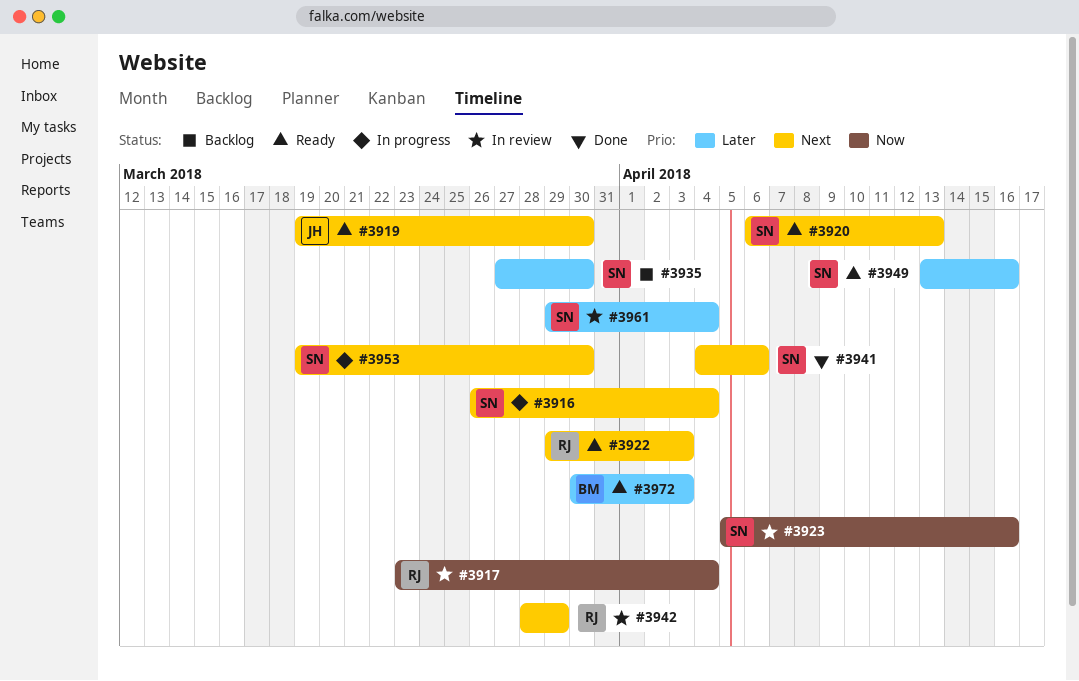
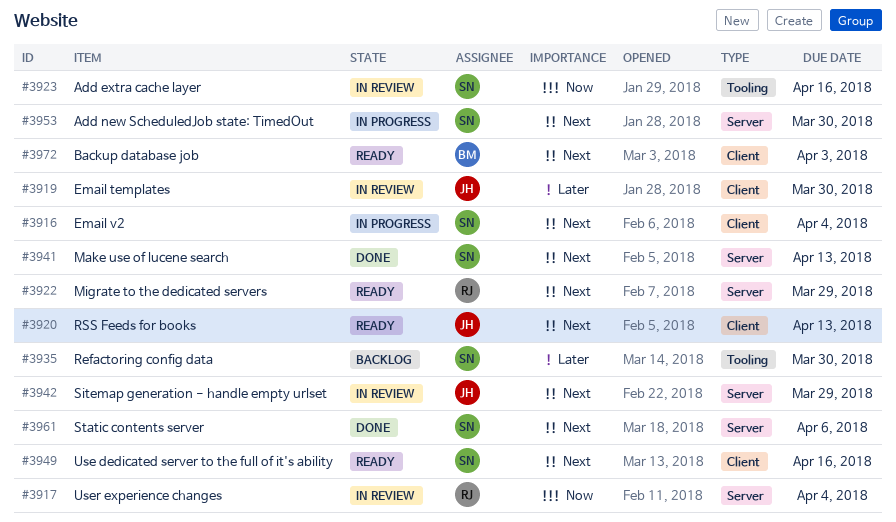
#3919, status: Ready -> In review
#3919, priority: Next -> Later
#3920, owner: SN -> JH
#3922, due: Apr 3 -> Mar 29
#3941, due: Apr 6 -> Apr 13
#3942, owner: RJ -> JH
#3949, priority: Later -> Next
#3961, status: In review -> Done
#3961, priority: Later -> Next
#3961, due: Apr 4 -> Apr 6
#3972, priority: Later -> Next

